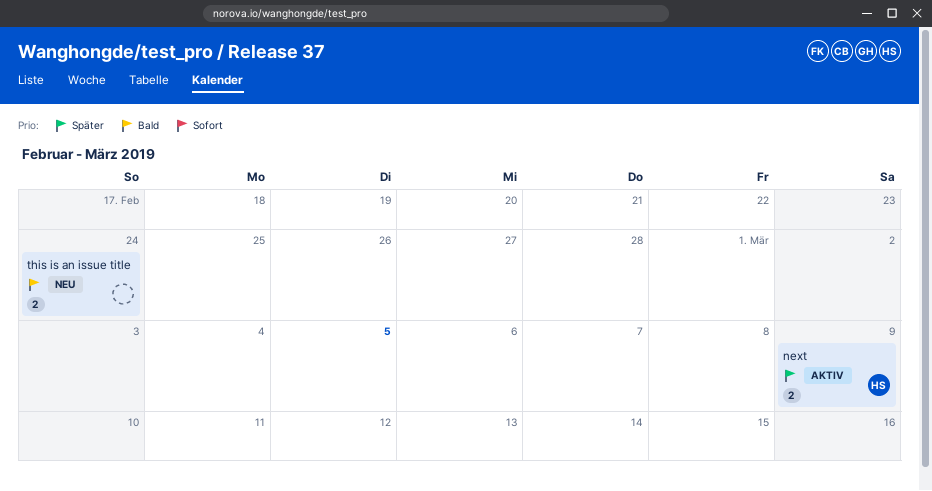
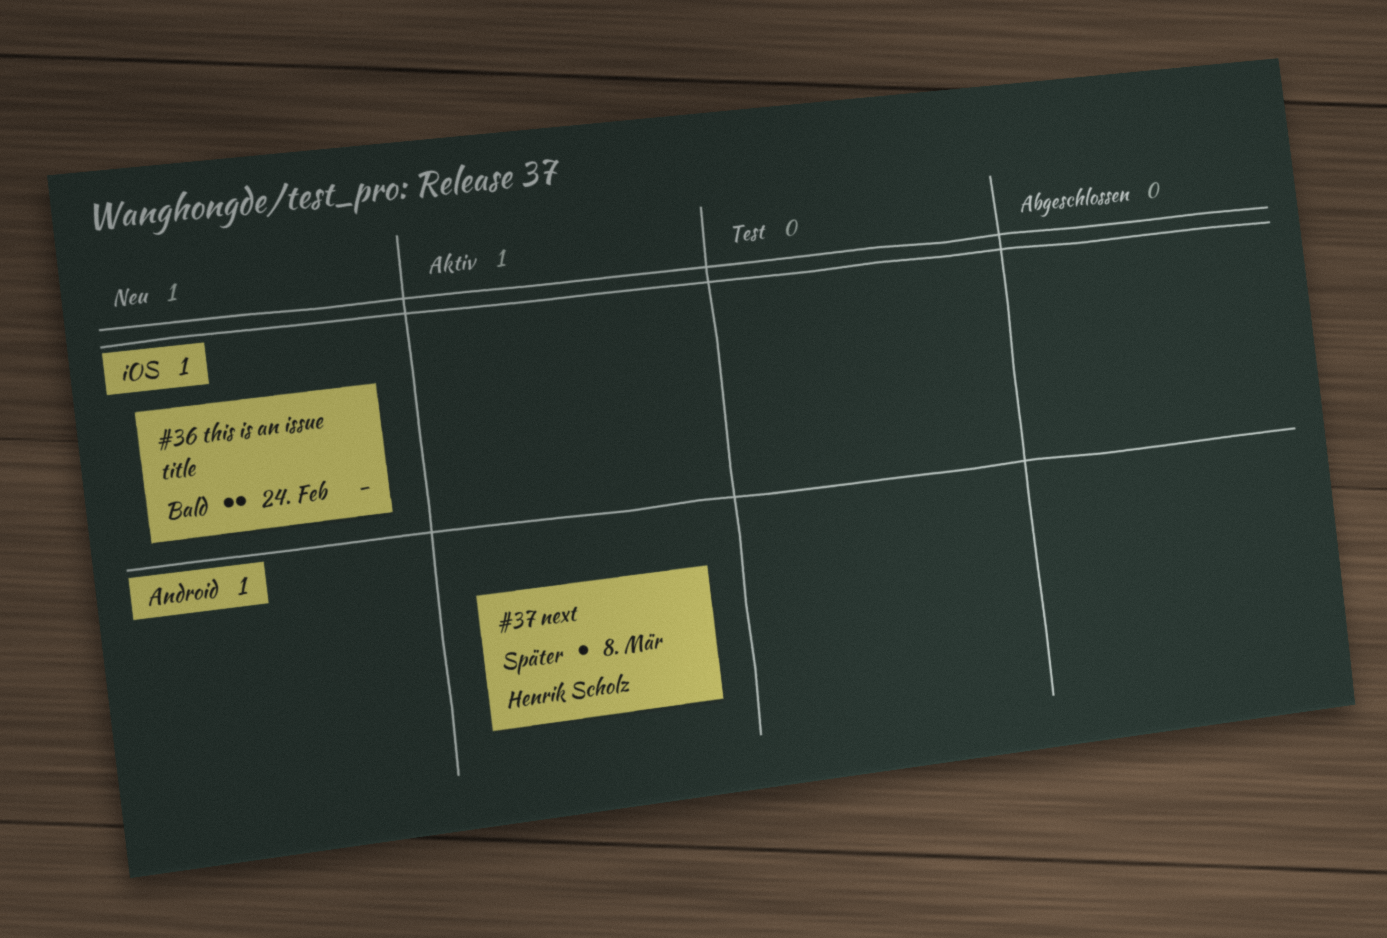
next, estimate: 2 -> 1
next, due: Mar 9 -> Mar 8

